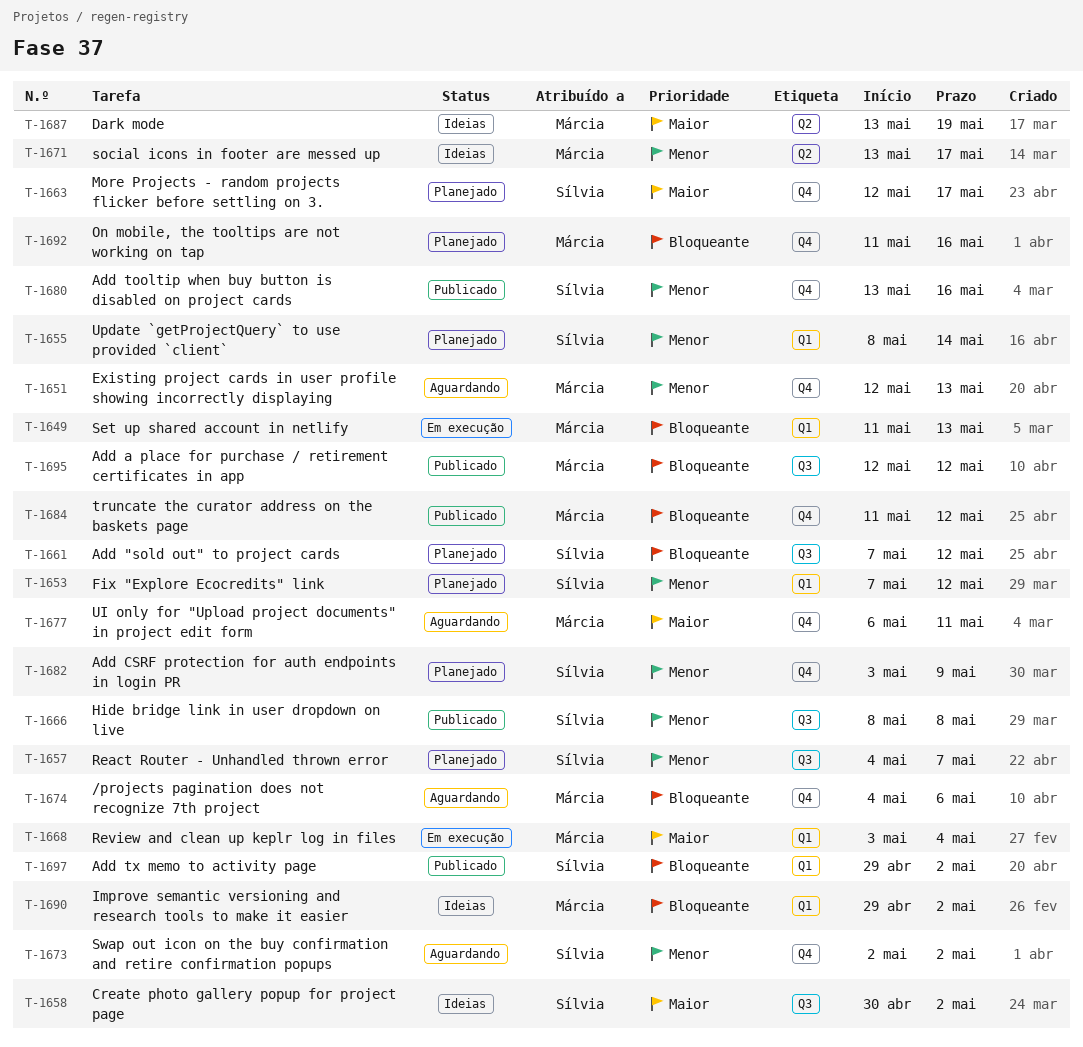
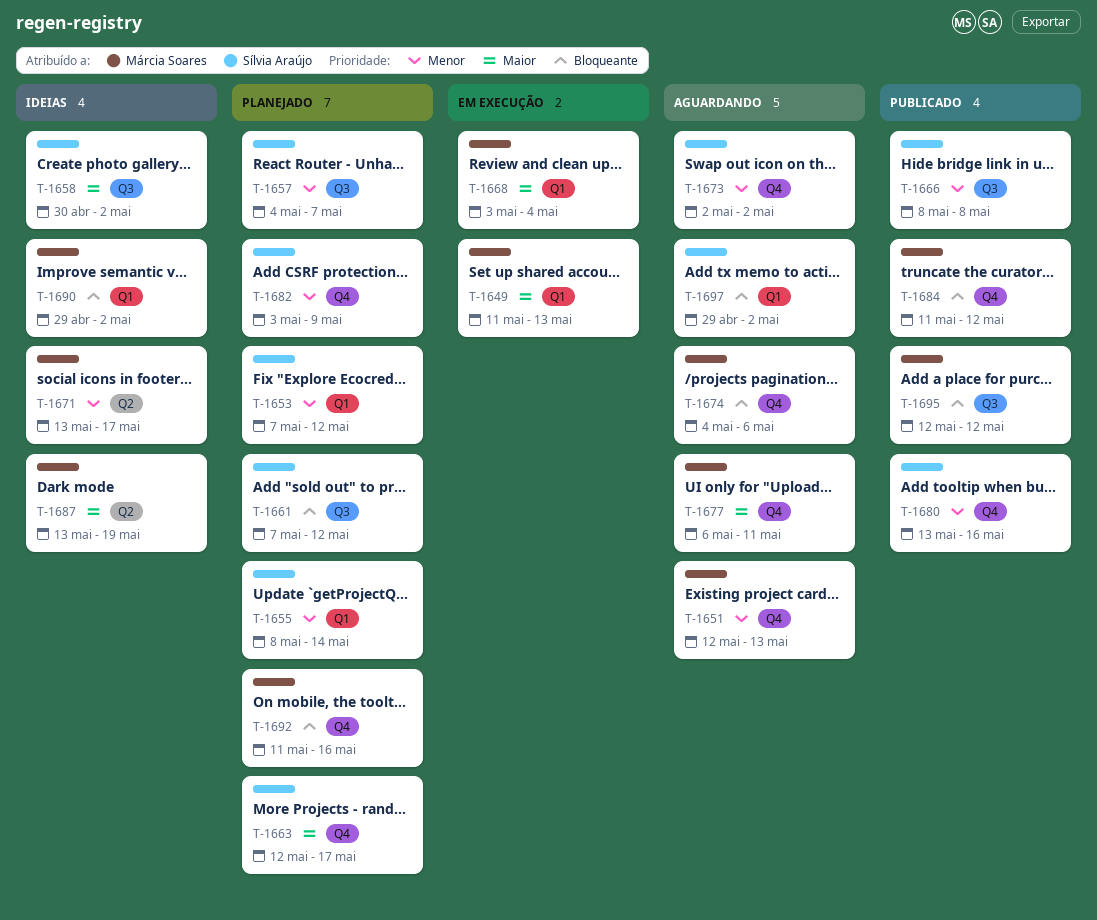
T-1649, priority: Bloqueante -> Maior
T-1697, status: Publicado -> Aguardando

